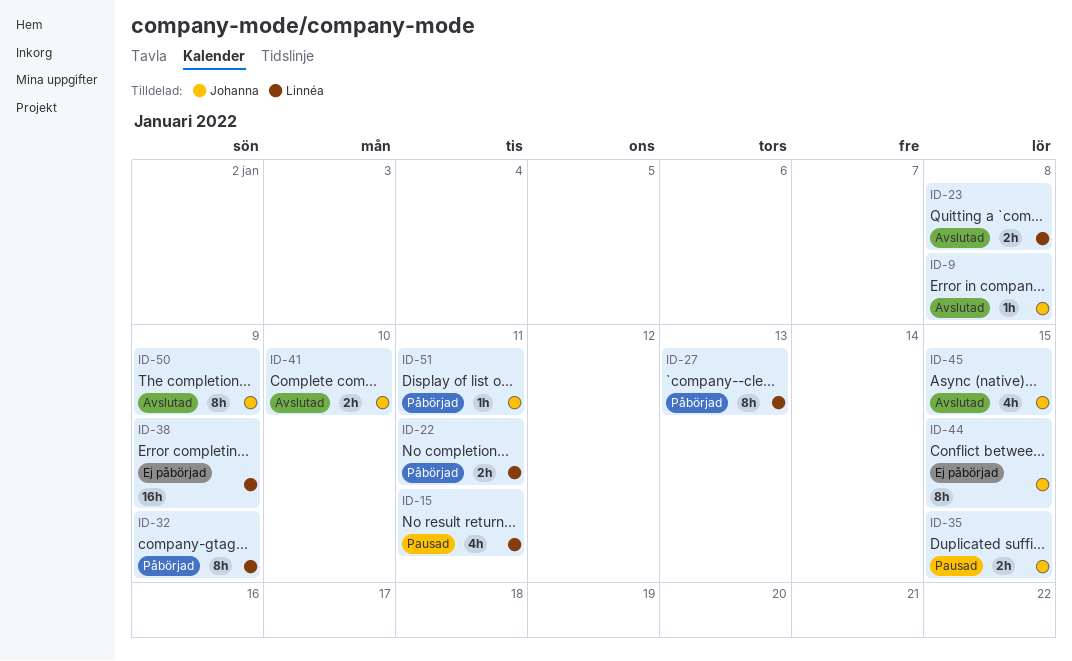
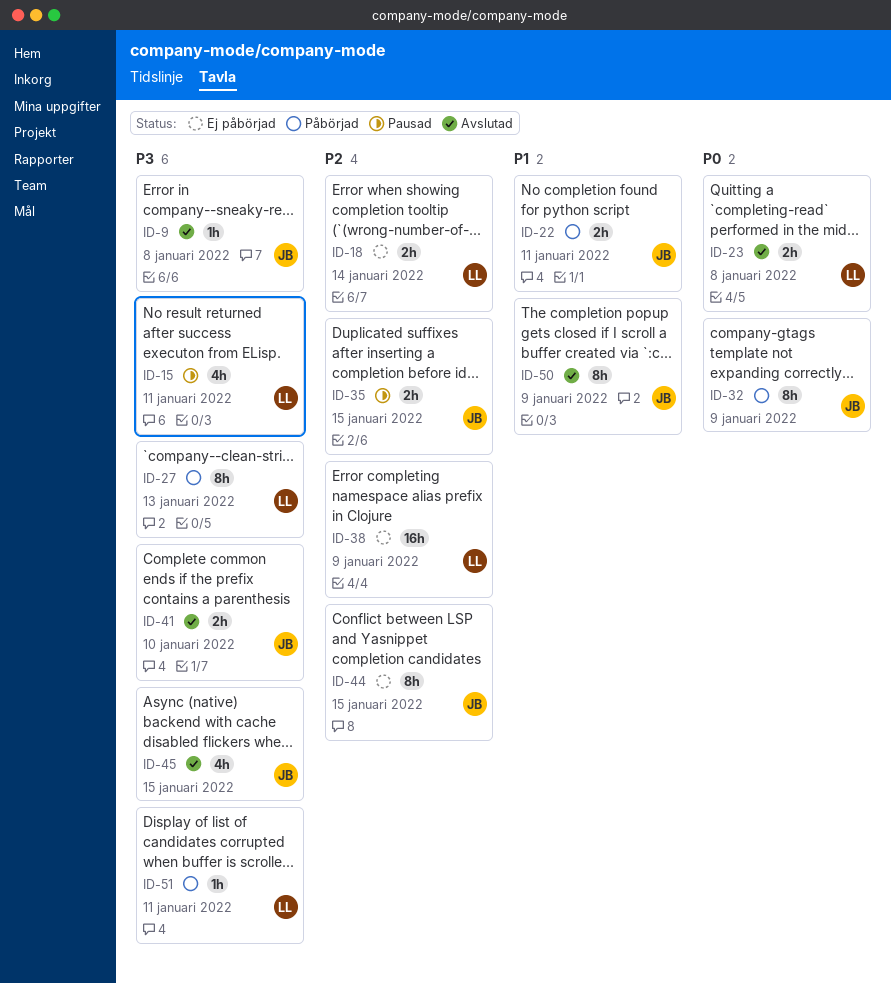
ID-18: none -> present
ID-22, owner: Linnéa -> Johanna
ID-32, owner: Linnéa -> Johanna
ID-51, owner: Johanna -> Linnéa

